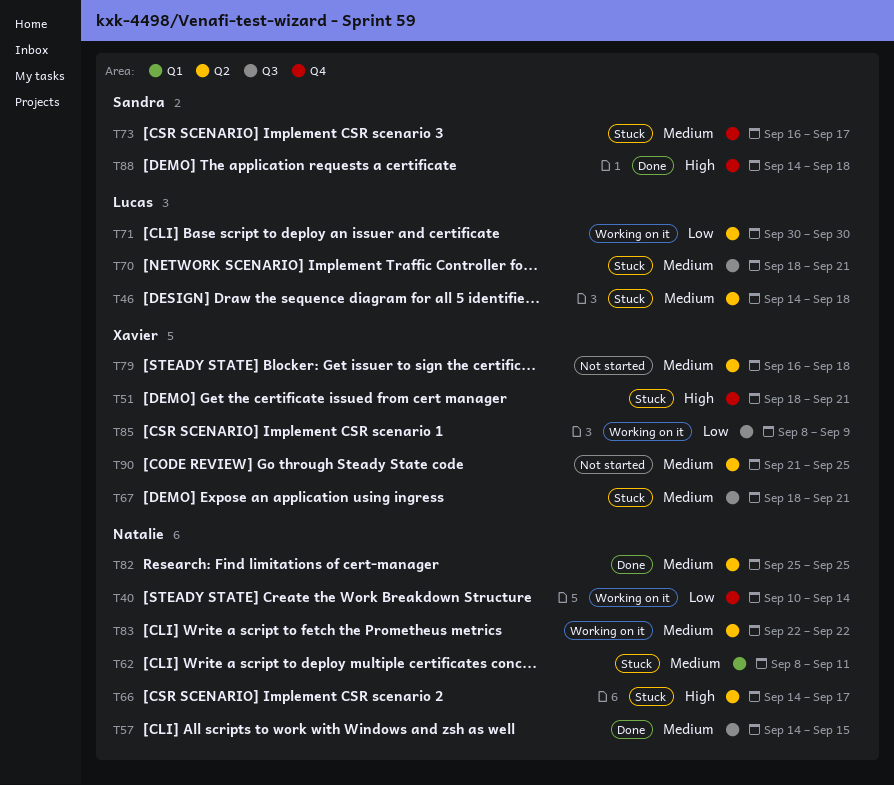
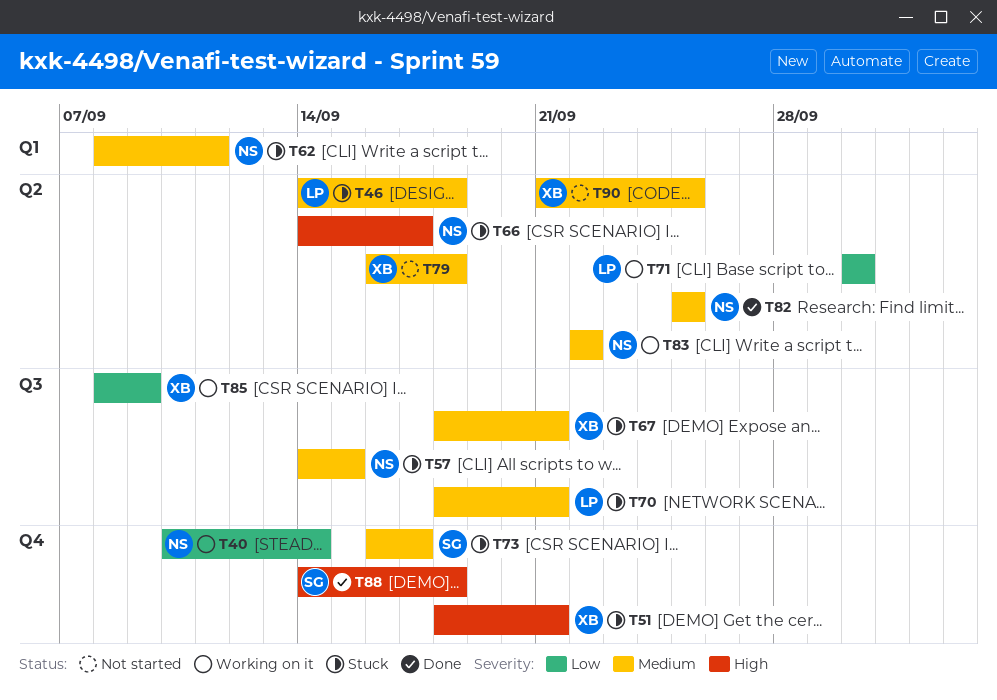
T57, status: Done -> Stuck

